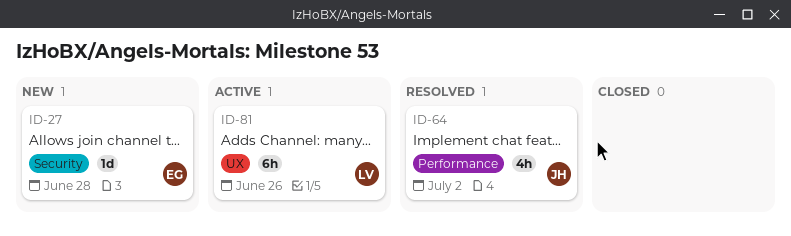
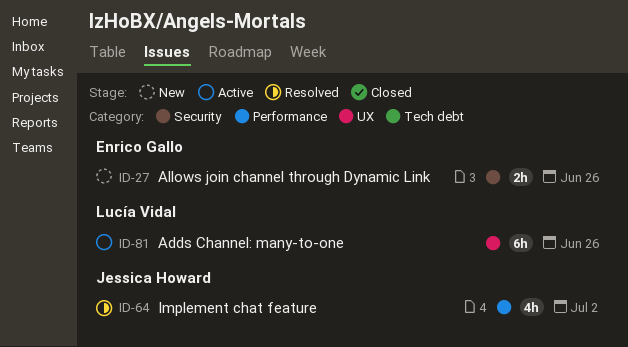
ID-27, estimate: 1d -> 2h
ID-27, due: Jun 28 -> Jun 26

